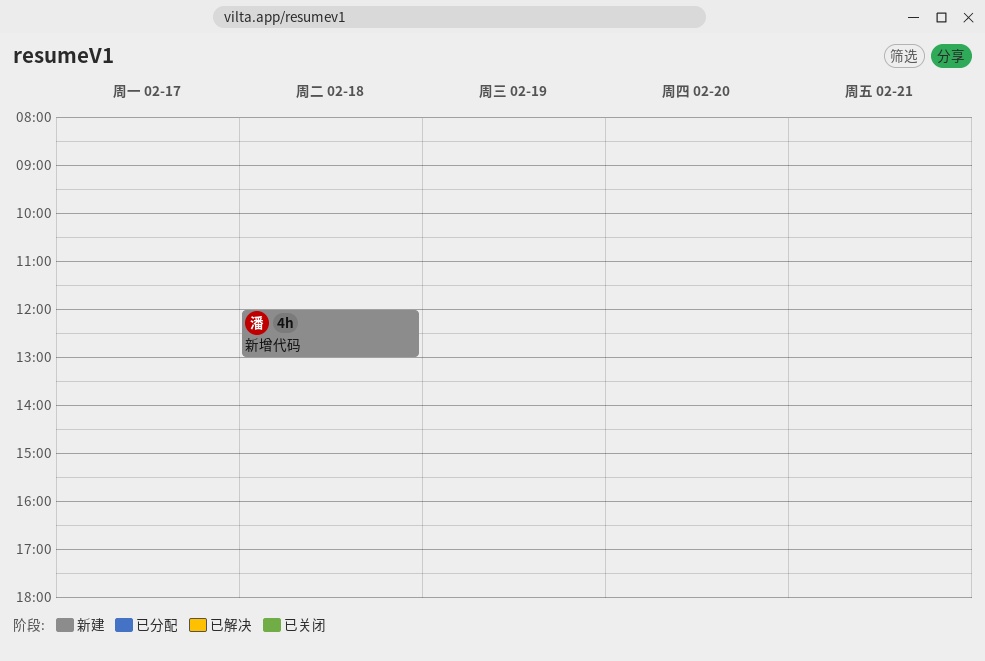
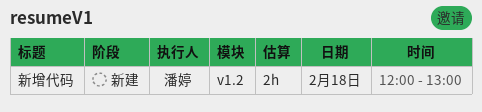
新增代码, estimate: 4h -> 2h

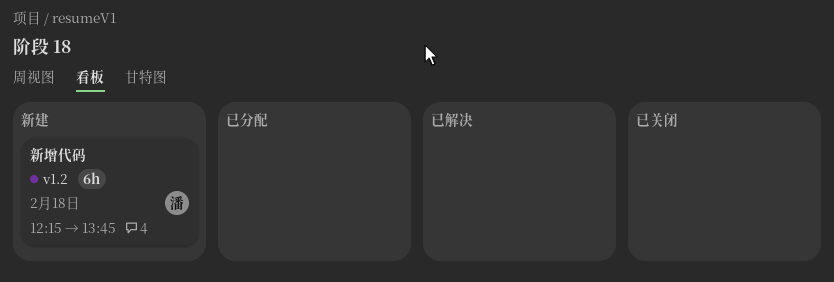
新增代码, estimate: 2h -> 6h
新增代码, begins: 12:00 -> 12:15
新增代码, ends: 13:00 -> 13:45

